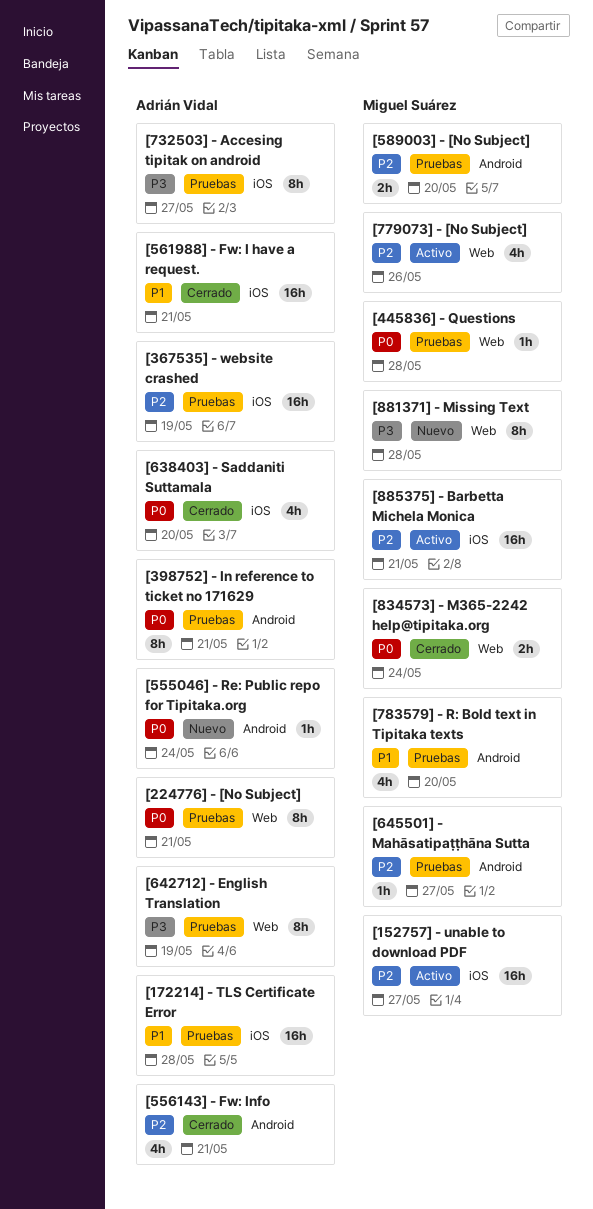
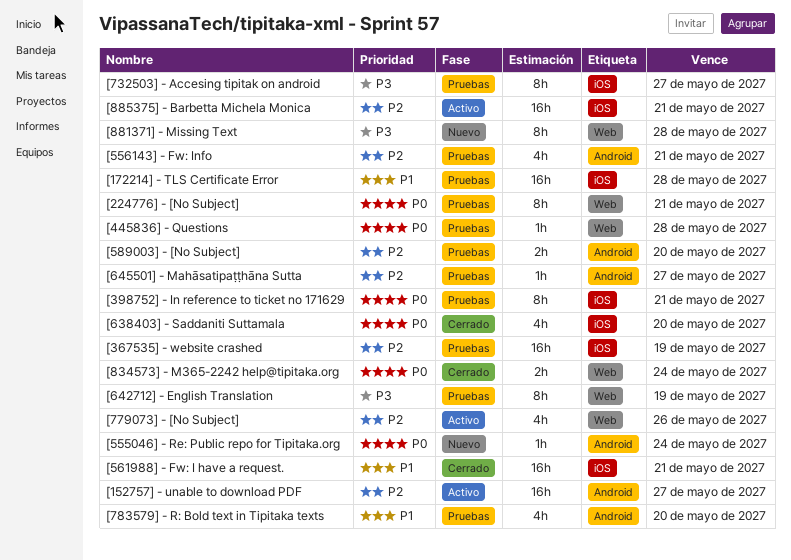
[152757] - unable to download PDF, label: iOS -> Android
[398752] - In reference to ticket no 171629, label: Android -> iOS
[556143] - Fw: Info, status: Cerrado -> Pruebas

